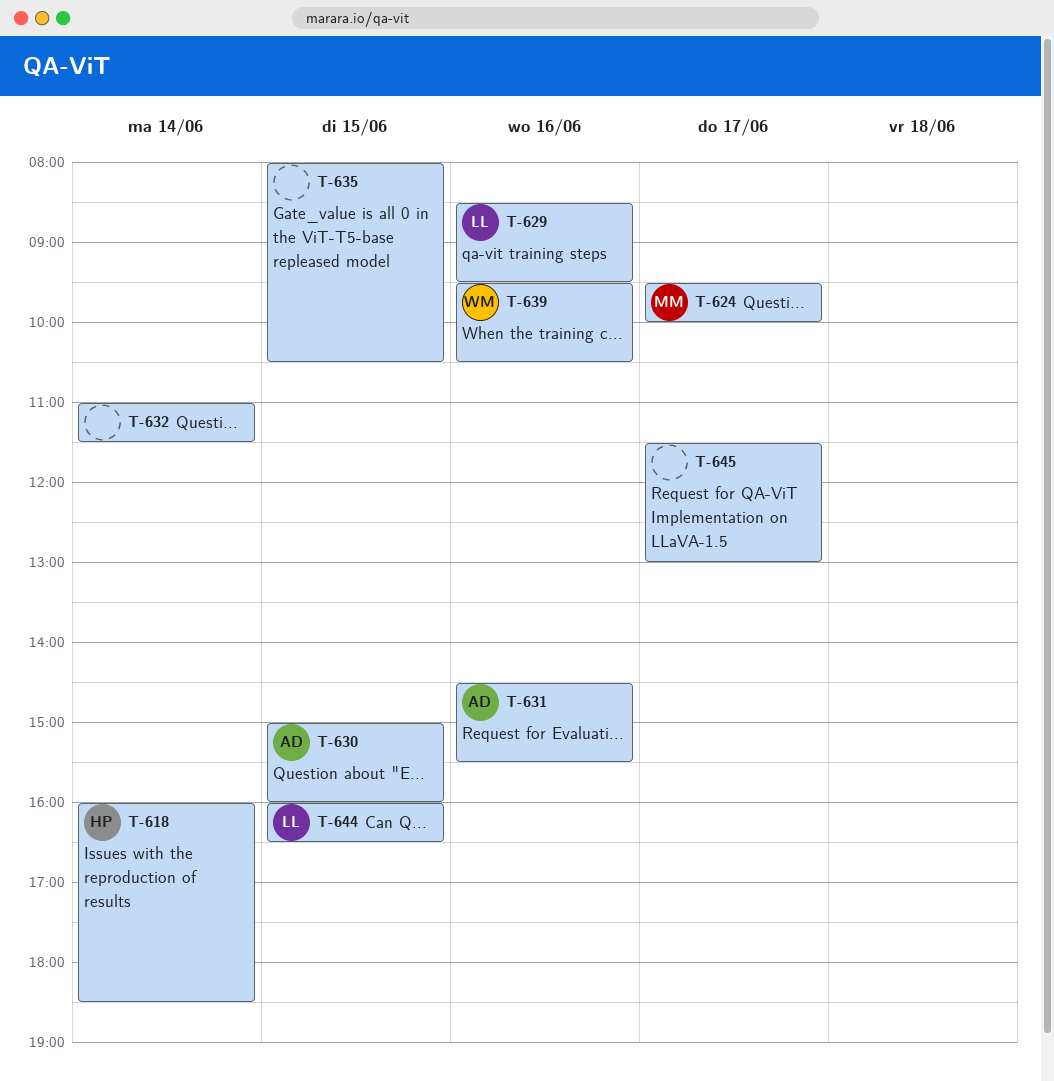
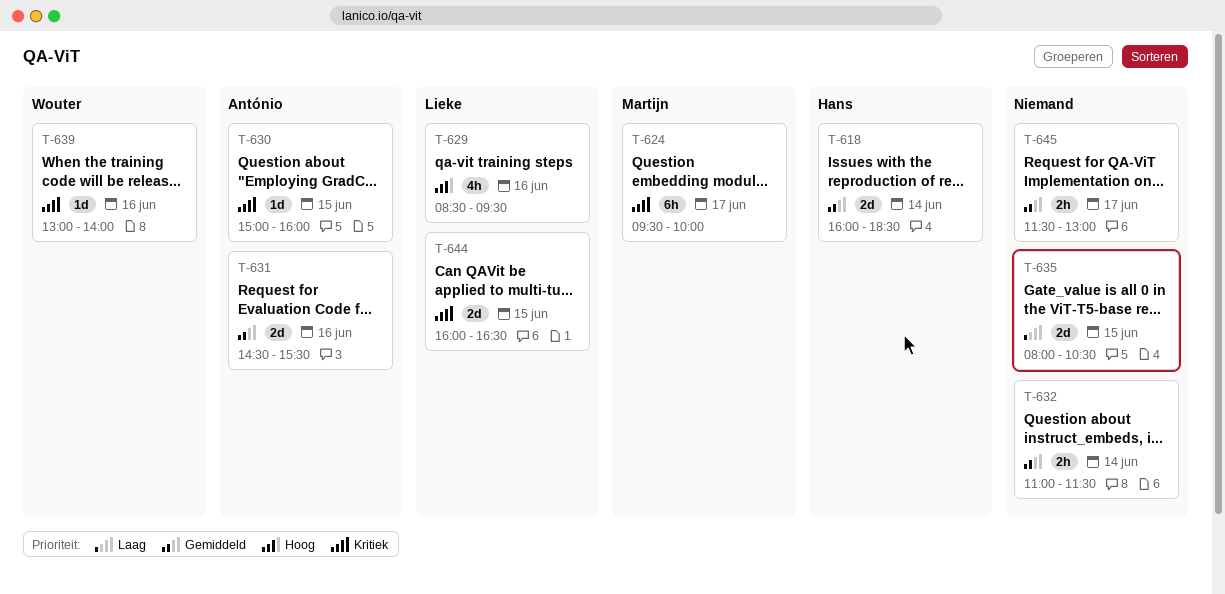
T-639, begins: 09:30 -> 13:00
T-639, ends: 10:30 -> 14:00

